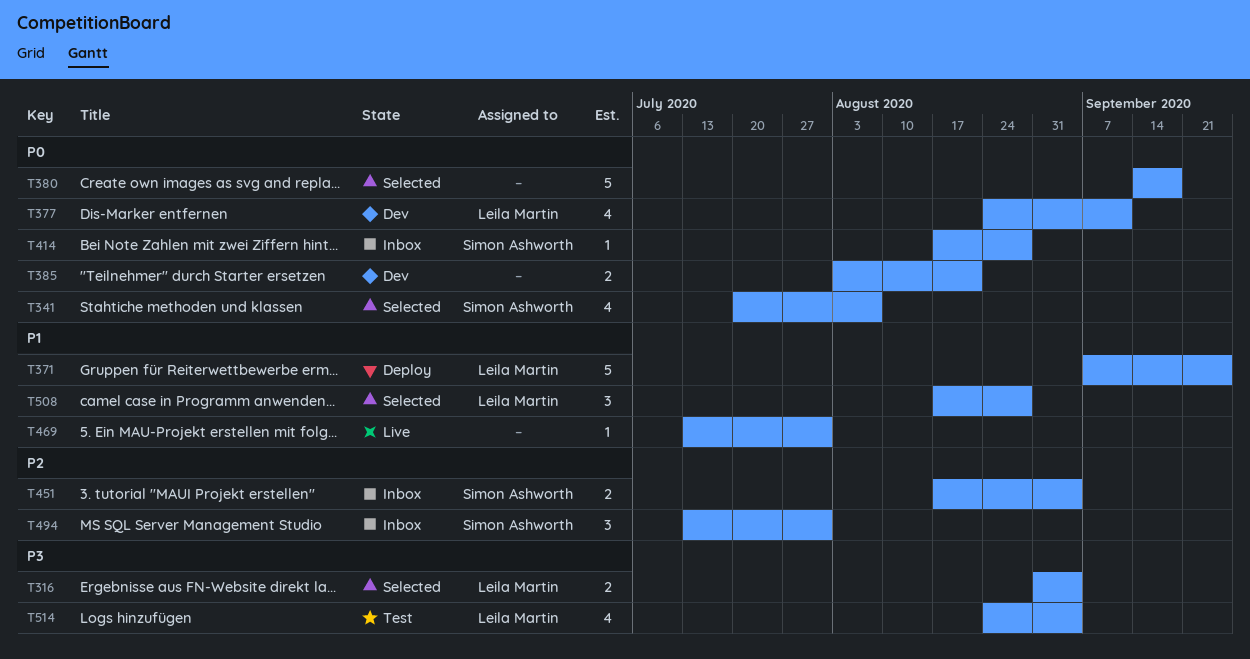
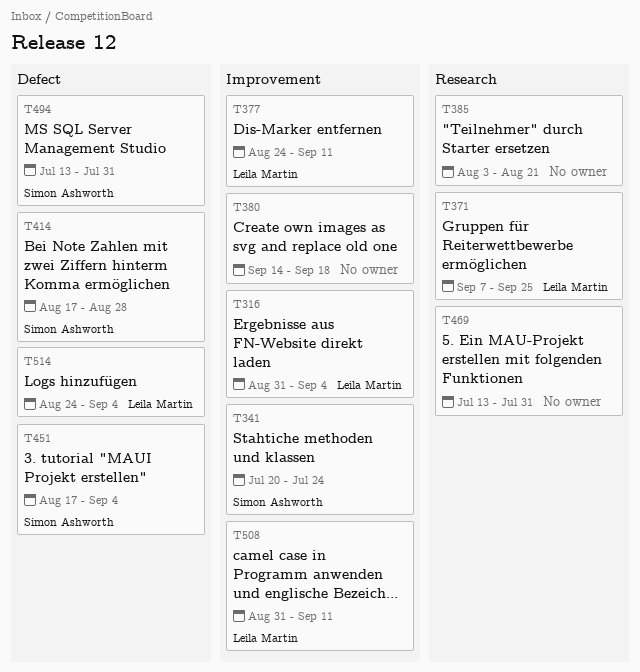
T341, due: Aug 7 -> Jul 24
T508, start: Aug 17 -> Aug 31
T508, due: Aug 28 -> Sep 11

